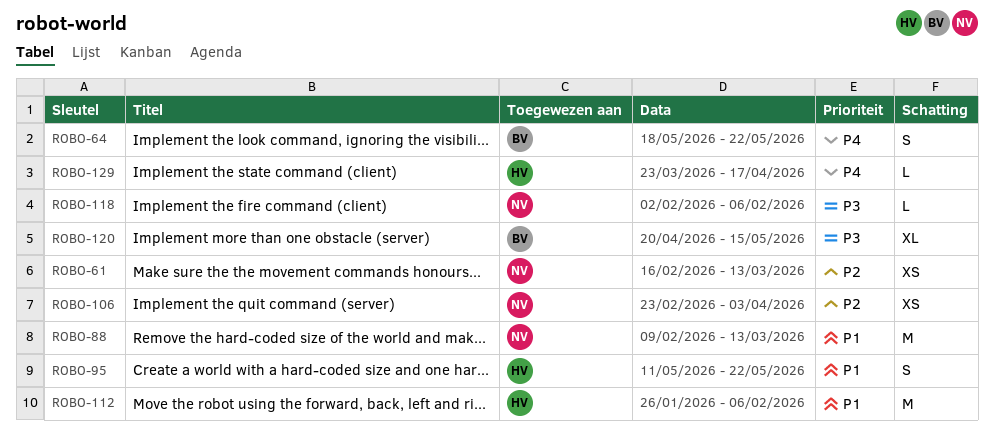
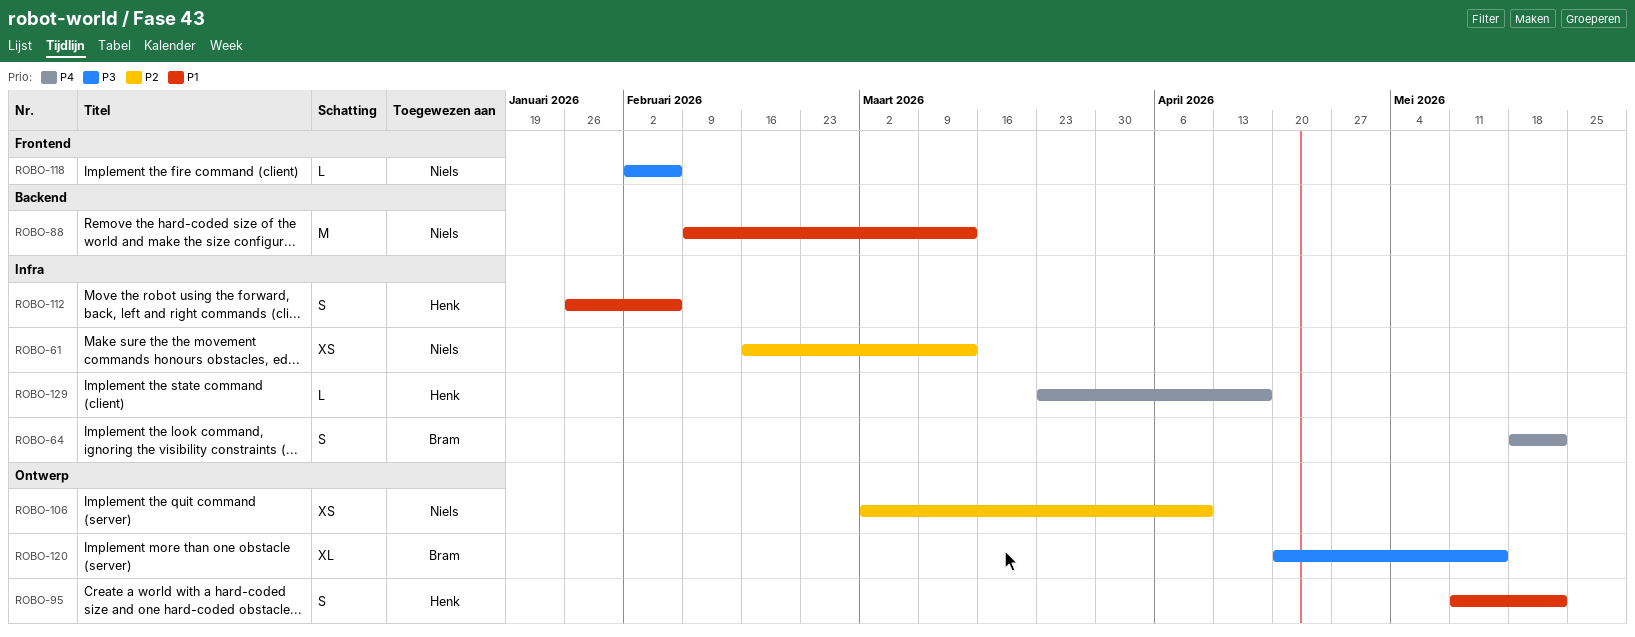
ROBO-106, start: Feb 23 -> Mar 2
ROBO-106, due: Apr 3 -> Apr 10
ROBO-112, estimate: M -> S

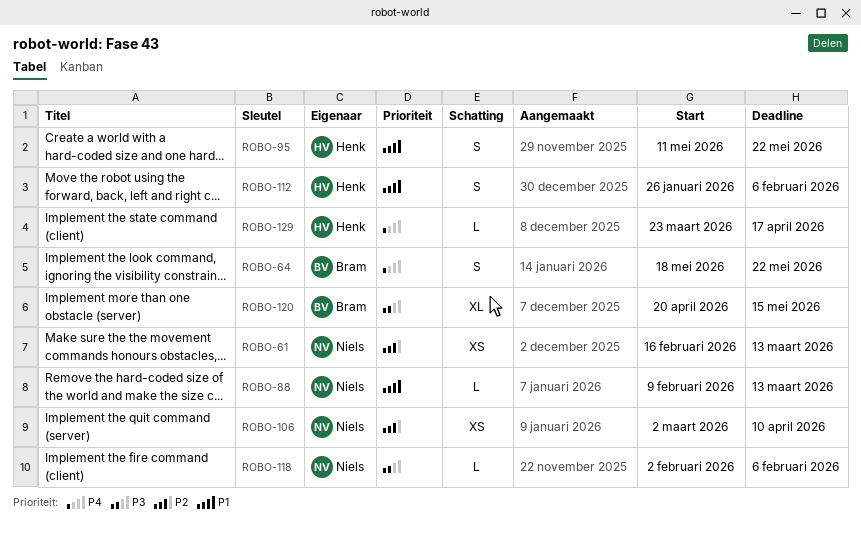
ROBO-88, estimate: M -> L

